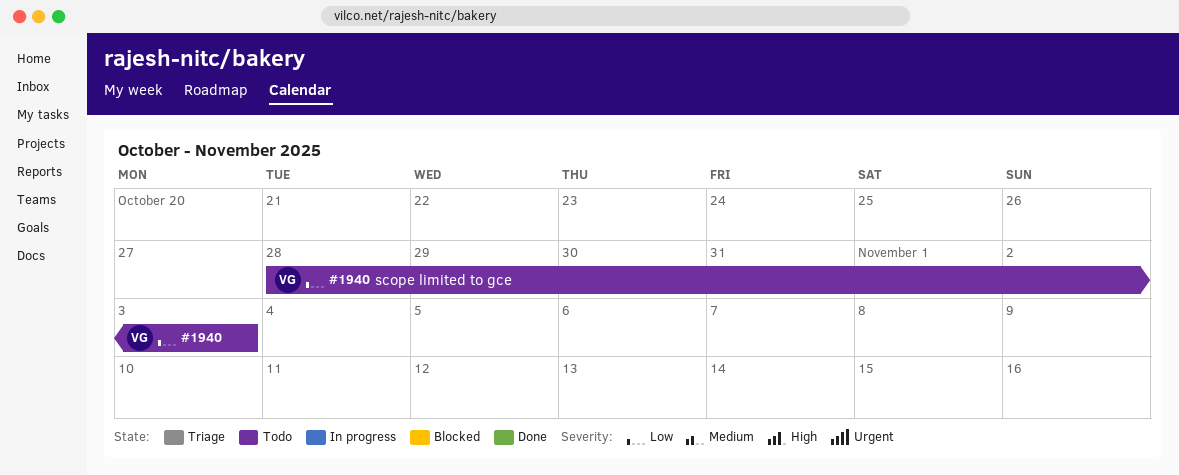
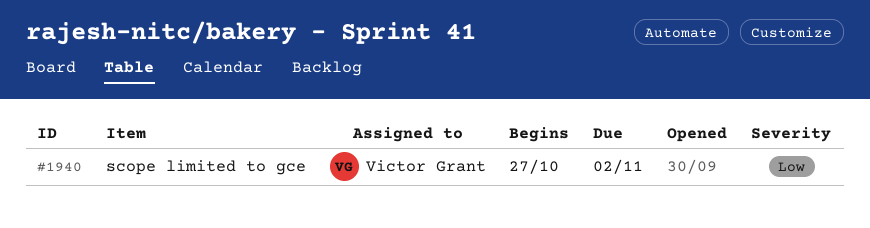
#1940, start: Oct 28 -> Oct 27
#1940, due: Nov 3 -> Nov 2

